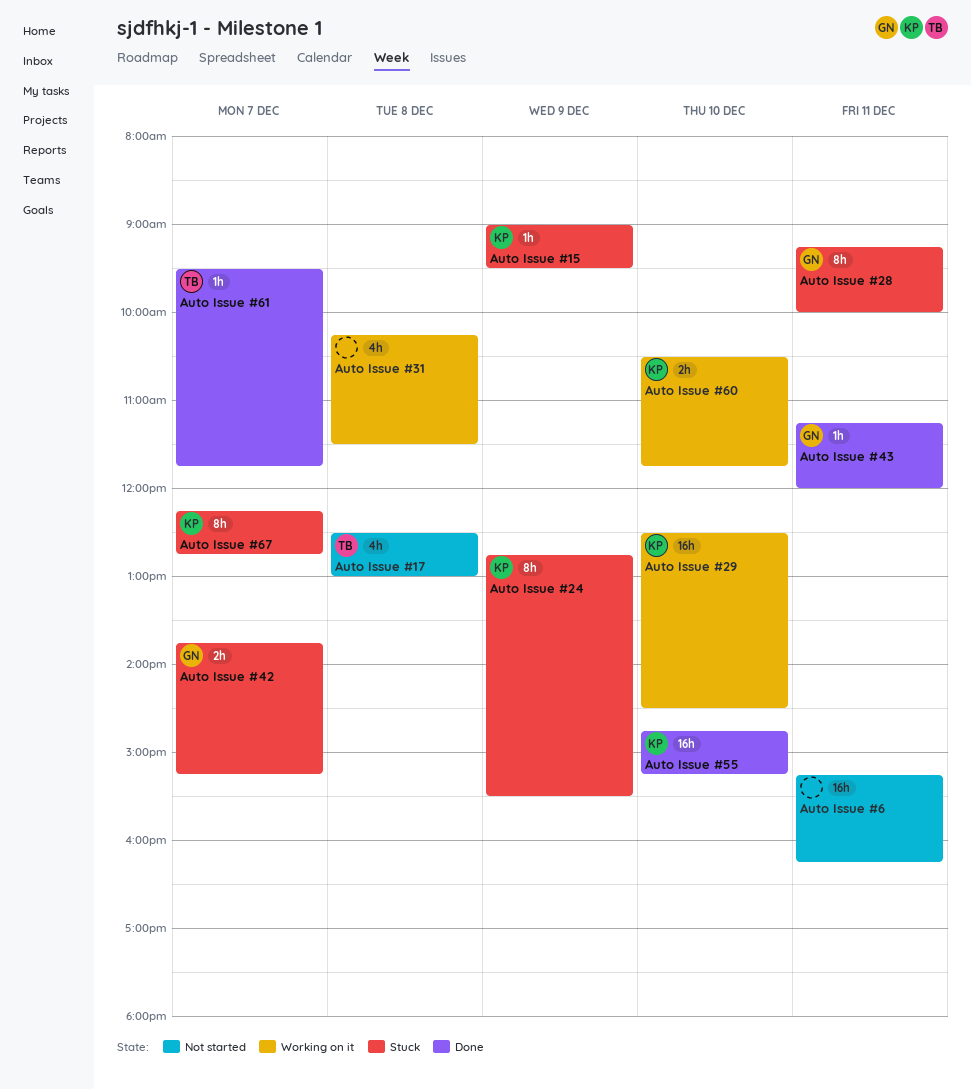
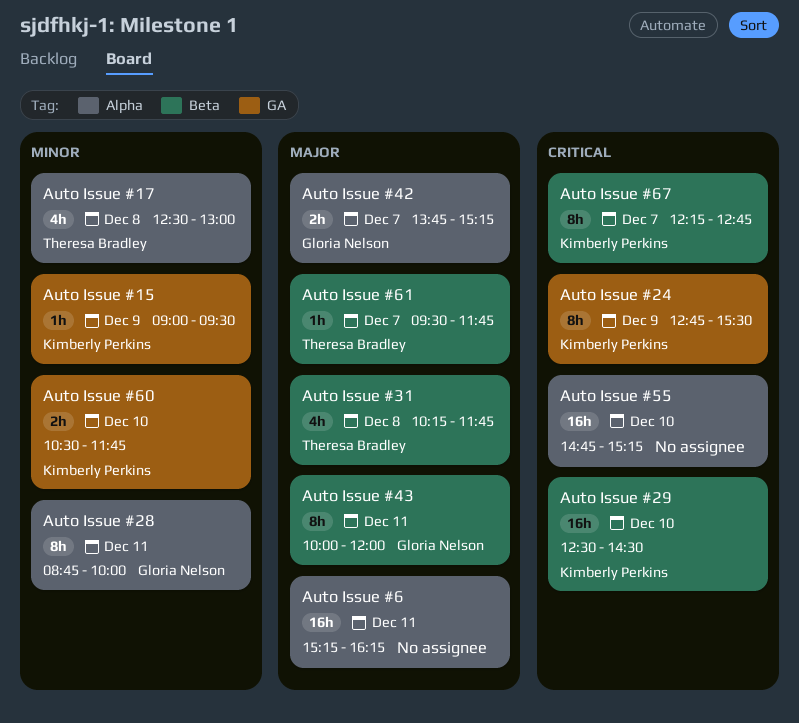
Auto Issue #28, begins: 09:15 -> 08:45
Auto Issue #31, owner: none -> Theresa Bradley
Auto Issue #31, ends: 11:30 -> 11:45
Auto Issue #43, estimate: 1h -> 8h
Auto Issue #43, begins: 11:15 -> 10:00
Auto Issue #55, owner: Kimberly Perkins -> none

